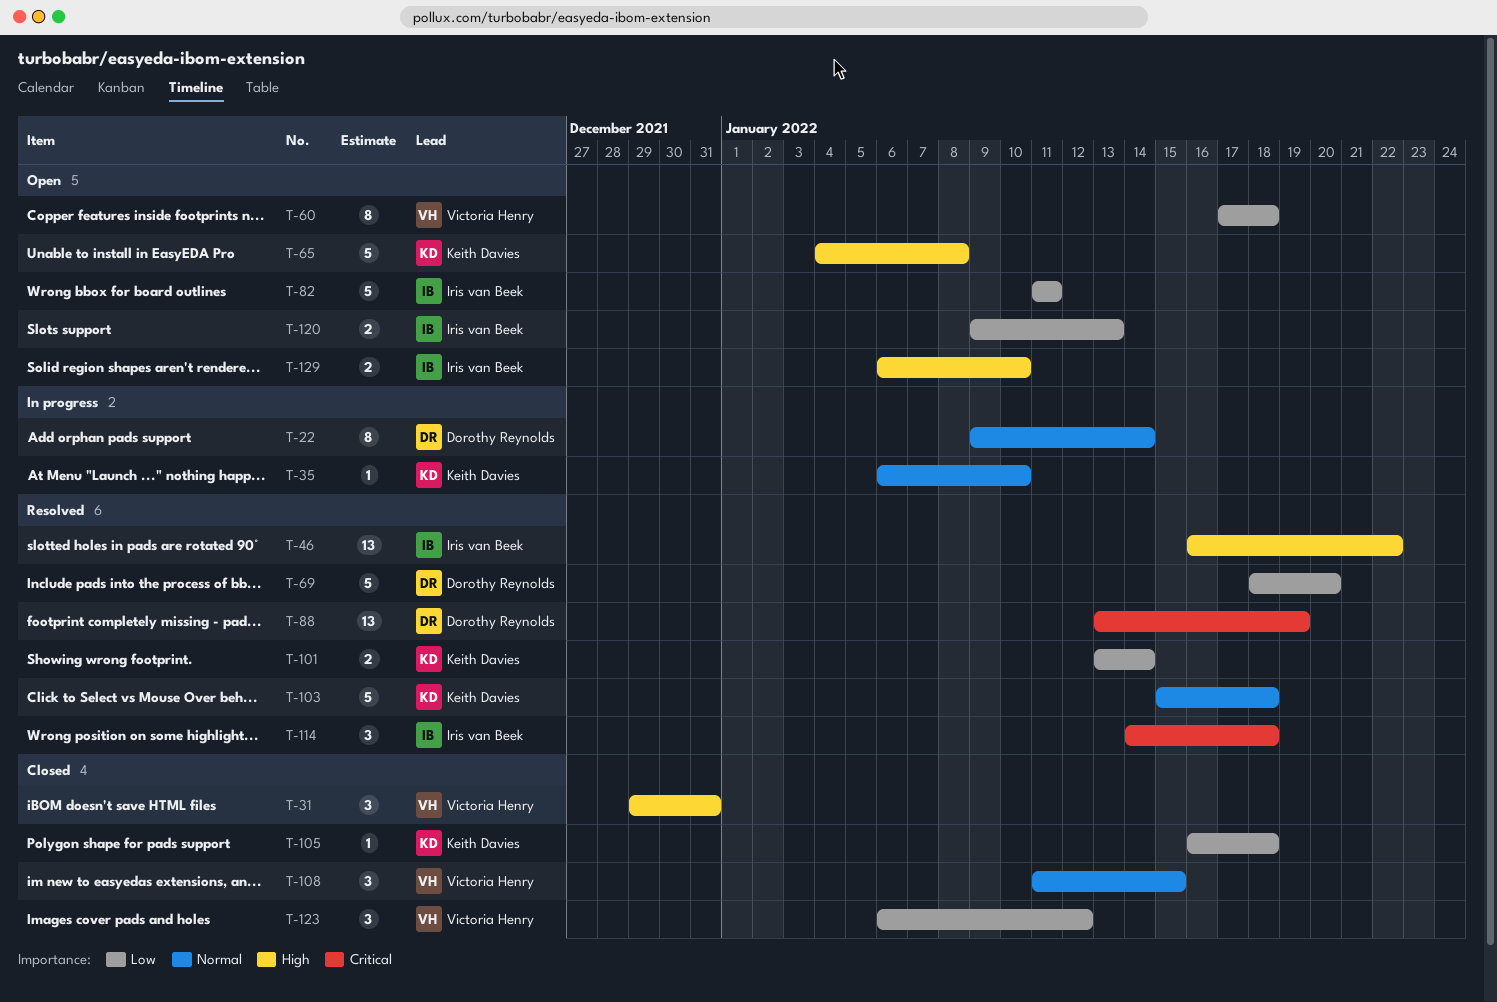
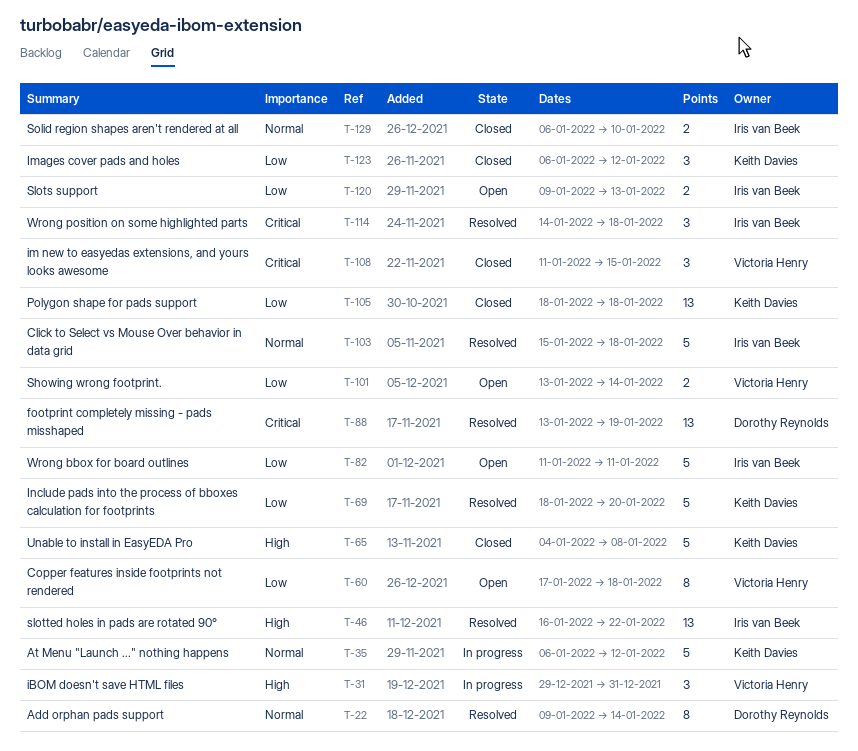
T-22, status: In progress -> Resolved
T-31, status: Closed -> In progress
T-35, estimate: 1 -> 5
T-35, due: Jan 10 -> Jan 12
T-65, status: Open -> Closed
T-69, owner: Dorothy Reynolds -> Keith Davies
T-101, status: Resolved -> Open
T-101, owner: Keith Davies -> Victoria Henry
T-103, owner: Keith Davies -> Iris van Beek
T-105, estimate: 1 -> 13
T-105, start: Jan 16 -> Jan 18
T-108, priority: Normal -> Critical
T-123, owner: Victoria Henry -> Keith Davies
T-129, status: Open -> Closed
T-129, priority: High -> Normal

